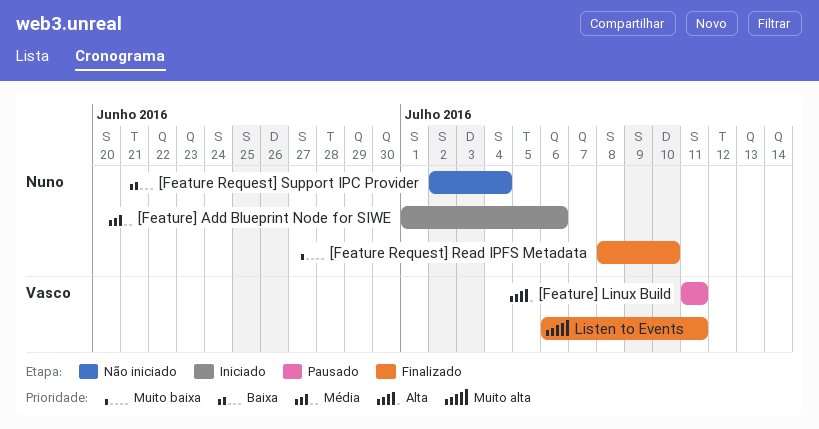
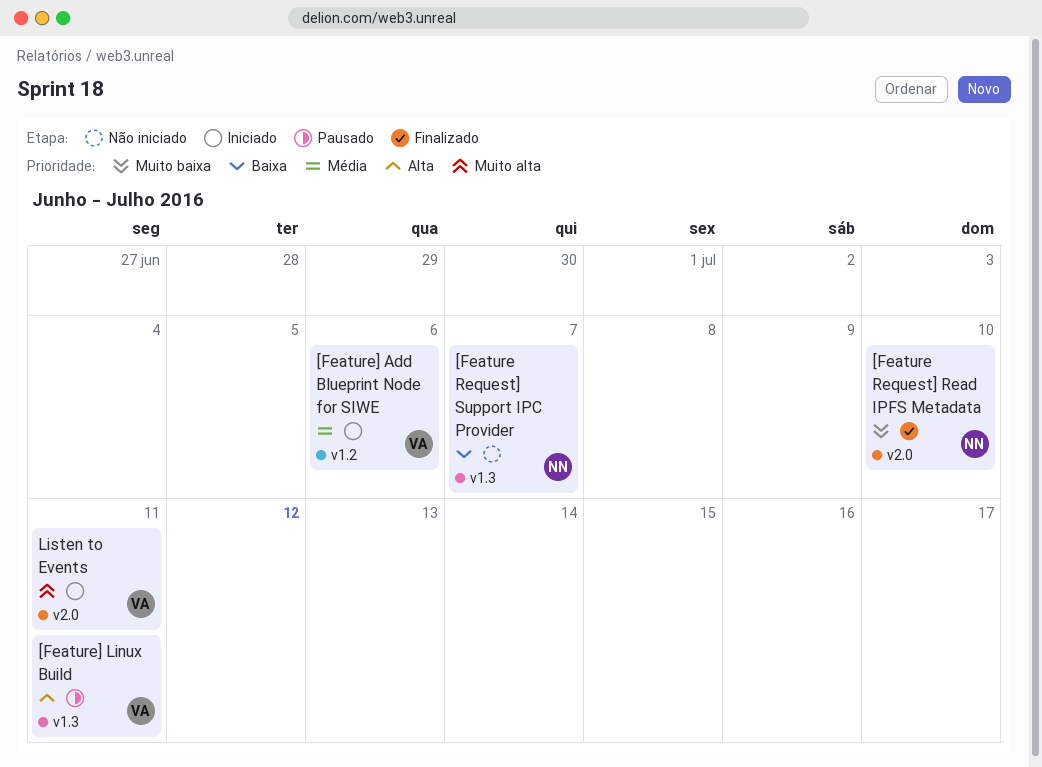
[Feature Request] Support IPC Provider, due: Jul 4 -> Jul 7
[Feature] Add Blueprint Node for SIWE, owner: Nuno -> Vasco
Listen to Events, status: Finalizado -> Iniciado

